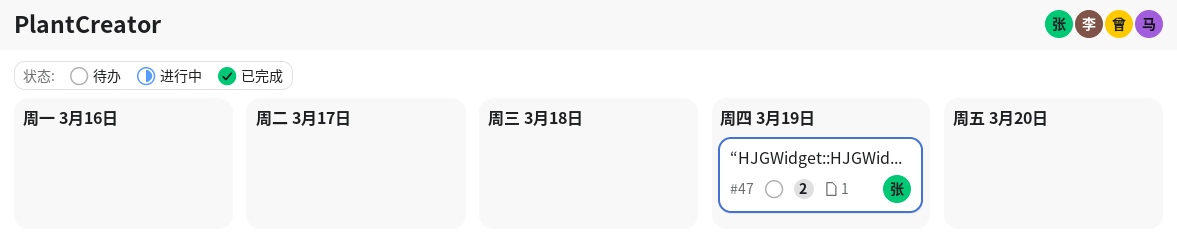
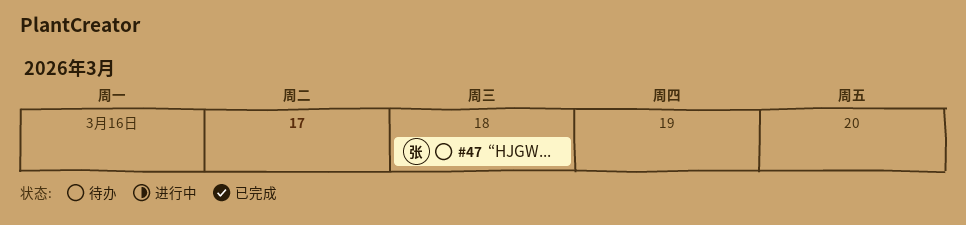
#47, due: Mar 19 -> Mar 18

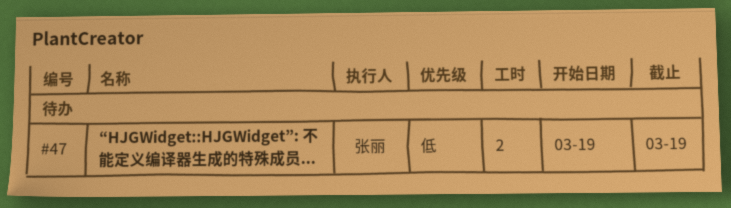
#47, start: Mar 18 -> Mar 19
#47, due: Mar 18 -> Mar 19

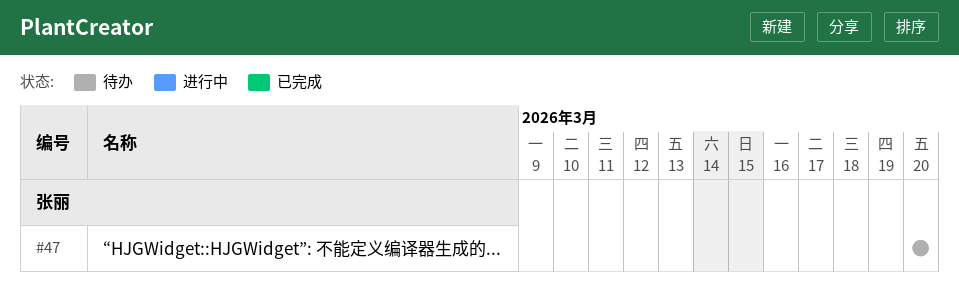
#47, start: Mar 19 -> Mar 20
#47, due: Mar 19 -> Mar 20

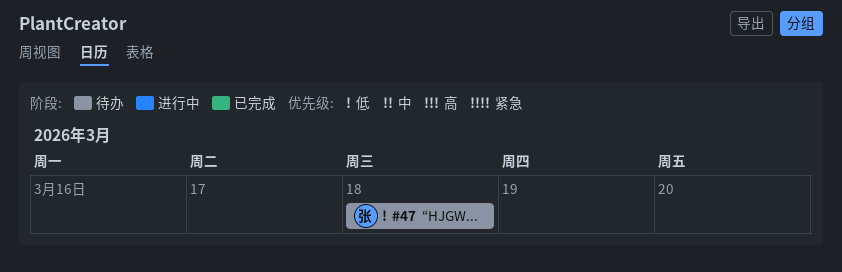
#47, start: Mar 20 -> Mar 18
#47, due: Mar 20 -> Mar 18

